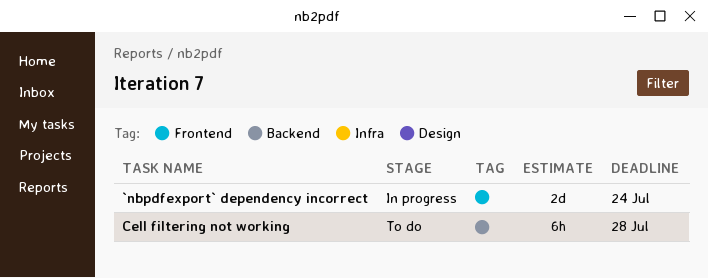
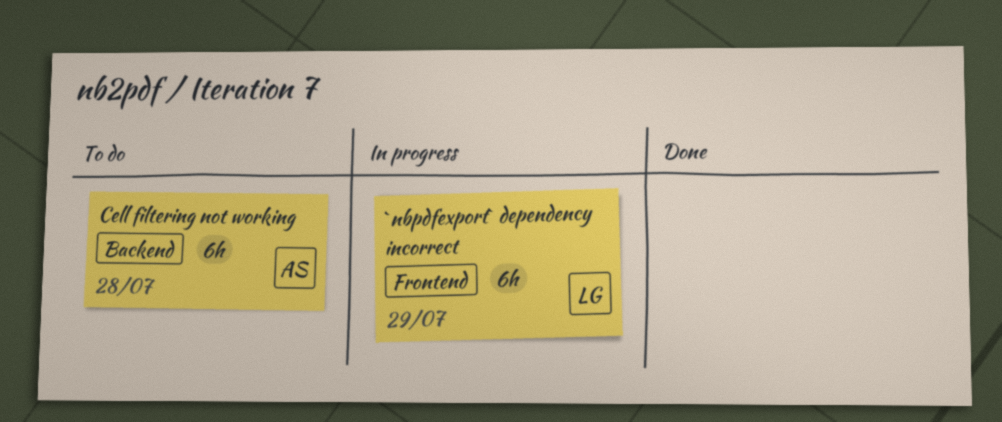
`nbpdfexport` dependency incorrect, estimate: 2d -> 6h
`nbpdfexport` dependency incorrect, due: Jul 24 -> Jul 29

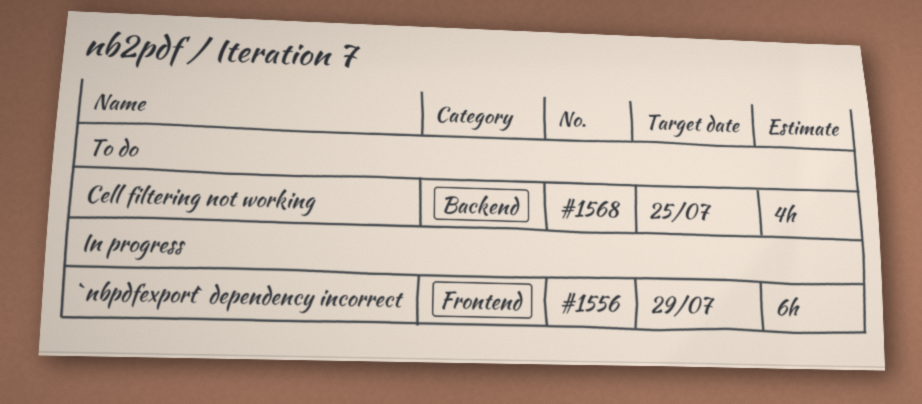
Cell filtering not working, estimate: 6h -> 4h
Cell filtering not working, due: Jul 28 -> Jul 25

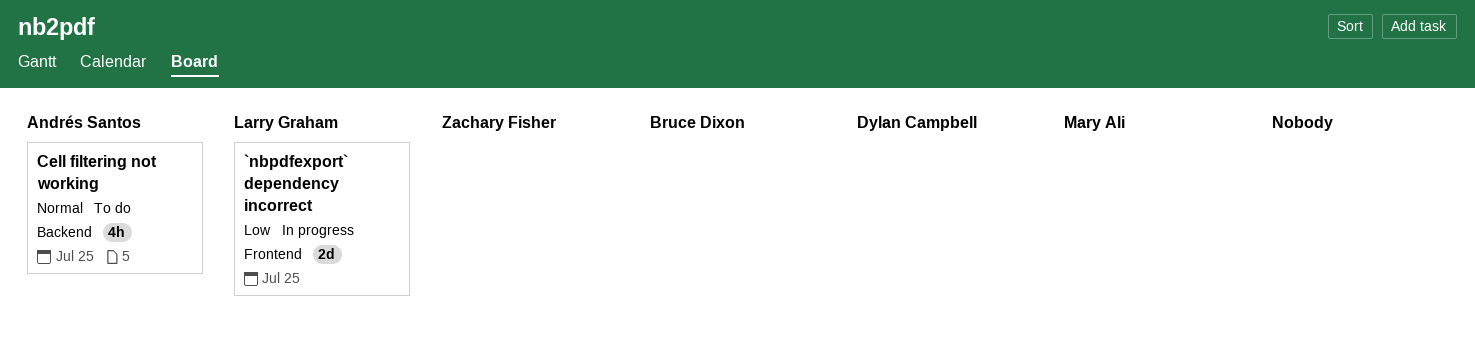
`nbpdfexport` dependency incorrect, estimate: 6h -> 2d
`nbpdfexport` dependency incorrect, due: Jul 29 -> Jul 25

